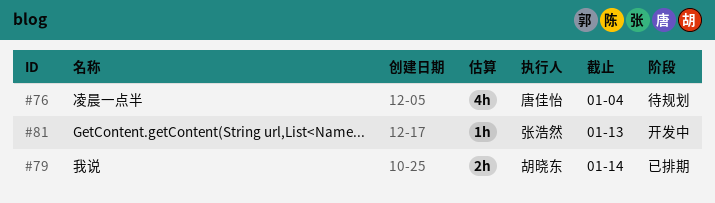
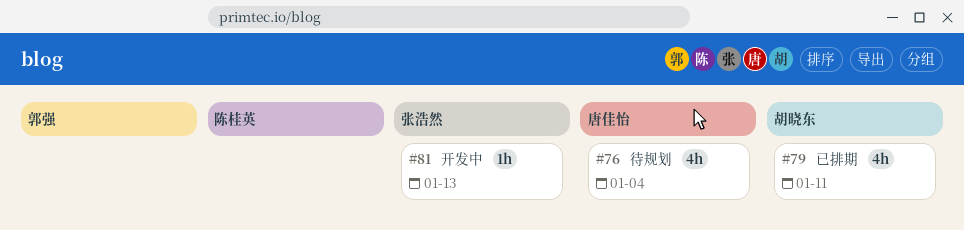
#79, estimate: 2h -> 4h
#79, due: Jan 14 -> Jan 11

